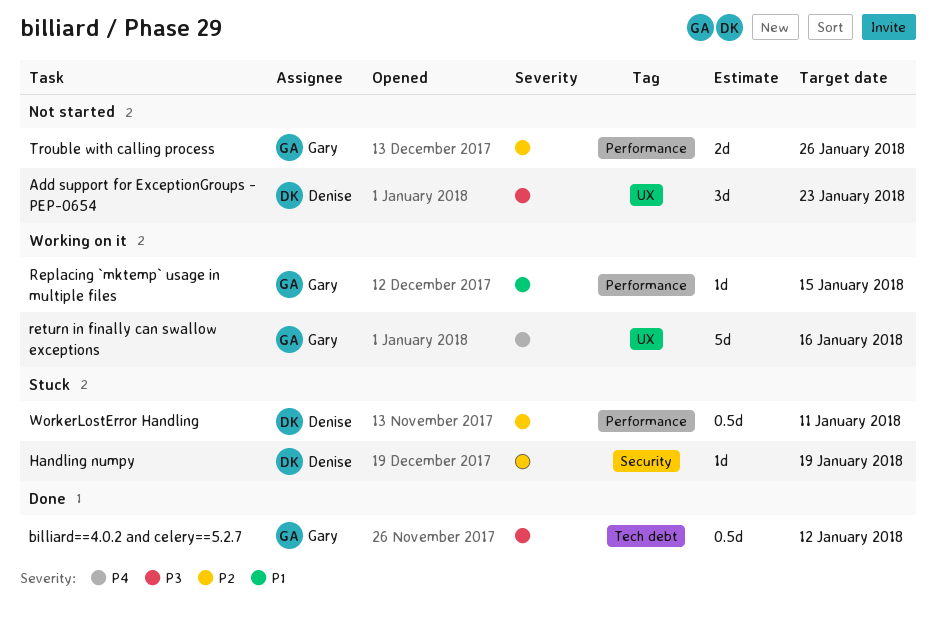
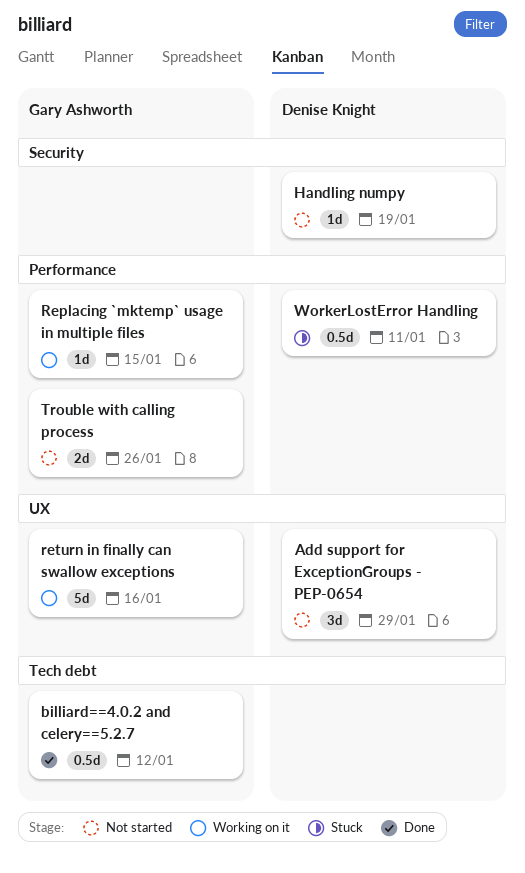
Add support for ExceptionGroups - PEP-0654, due: Jan 23 -> Jan 29
Handling numpy, status: Stuck -> Not started

